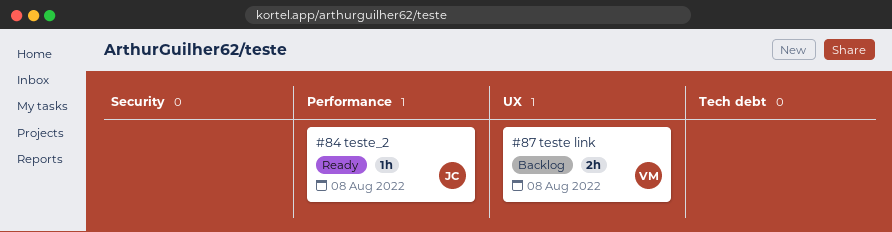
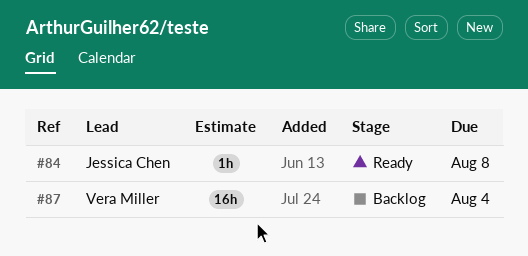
#87, estimate: 2h -> 16h
#87, due: Aug 8 -> Aug 4

